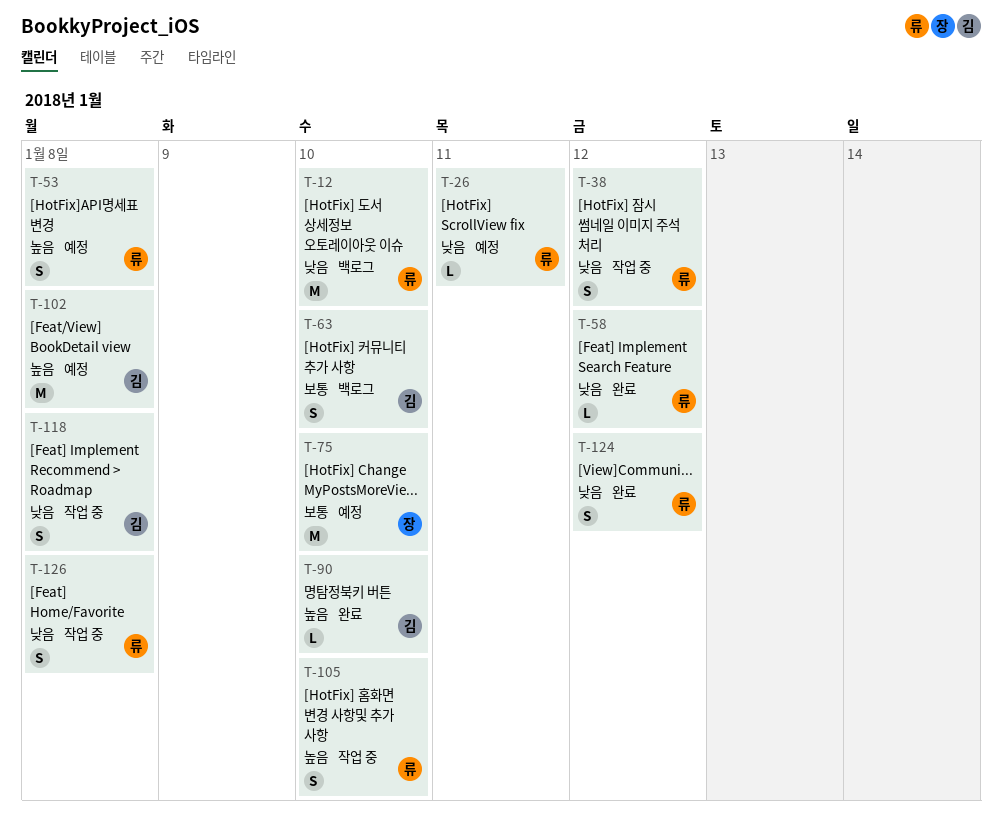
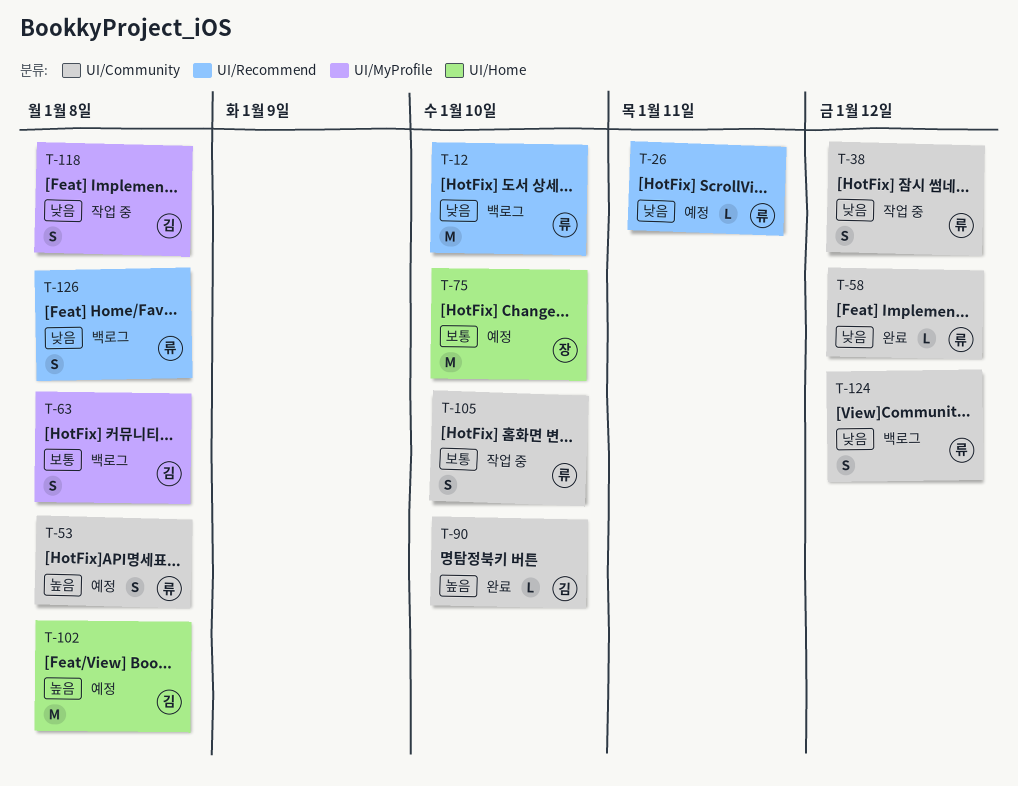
T-63, due: Jan 10 -> Jan 8
T-105, priority: 높음 -> 보통
T-124, status: 완료 -> 백로그
T-126, status: 작업 중 -> 백로그

